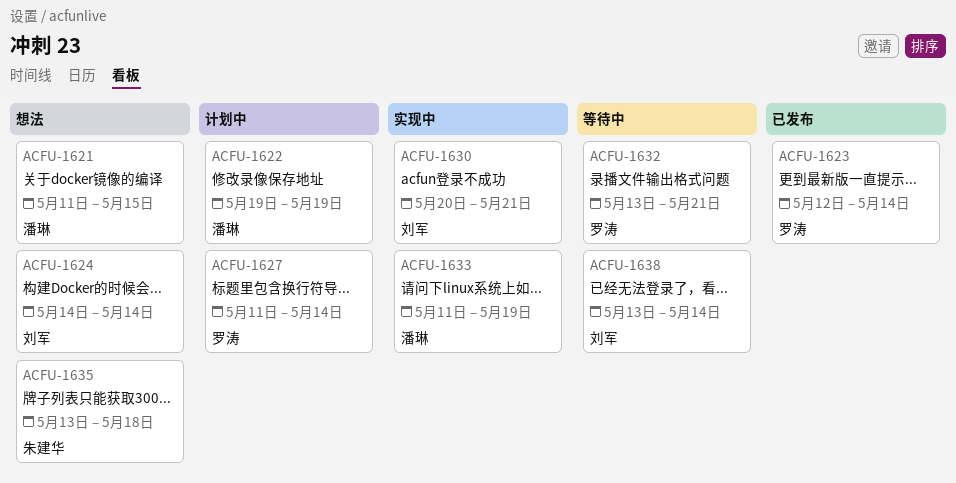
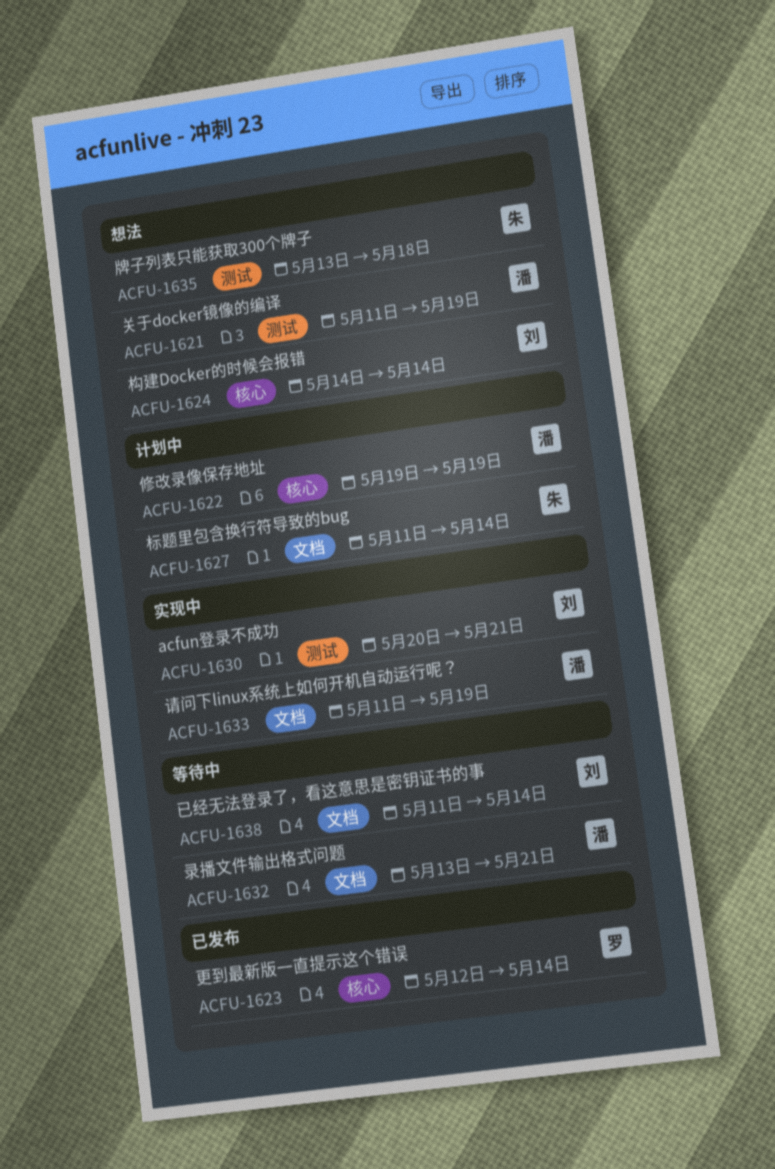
ACFU-1621, due: May 15 -> May 19
ACFU-1627, owner: 罗涛 -> 朱建华
ACFU-1632, owner: 罗涛 -> 潘琳
ACFU-1638, start: May 13 -> May 11

